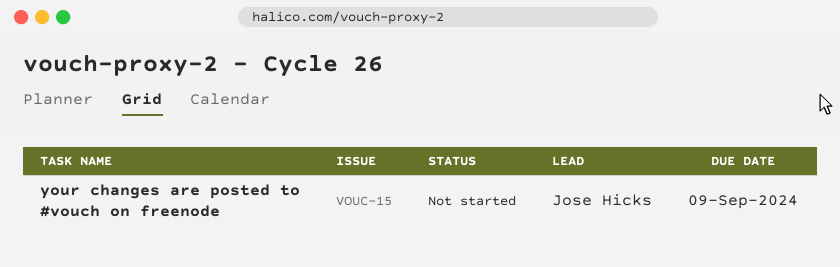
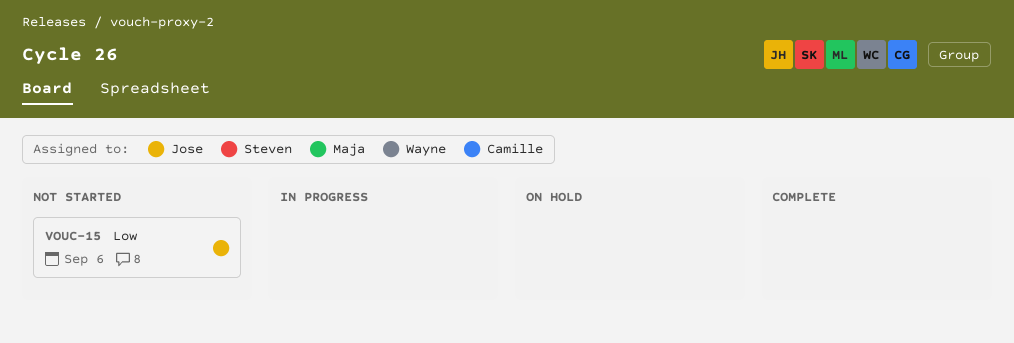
VOUC-15, due: Sep 9 -> Sep 6

